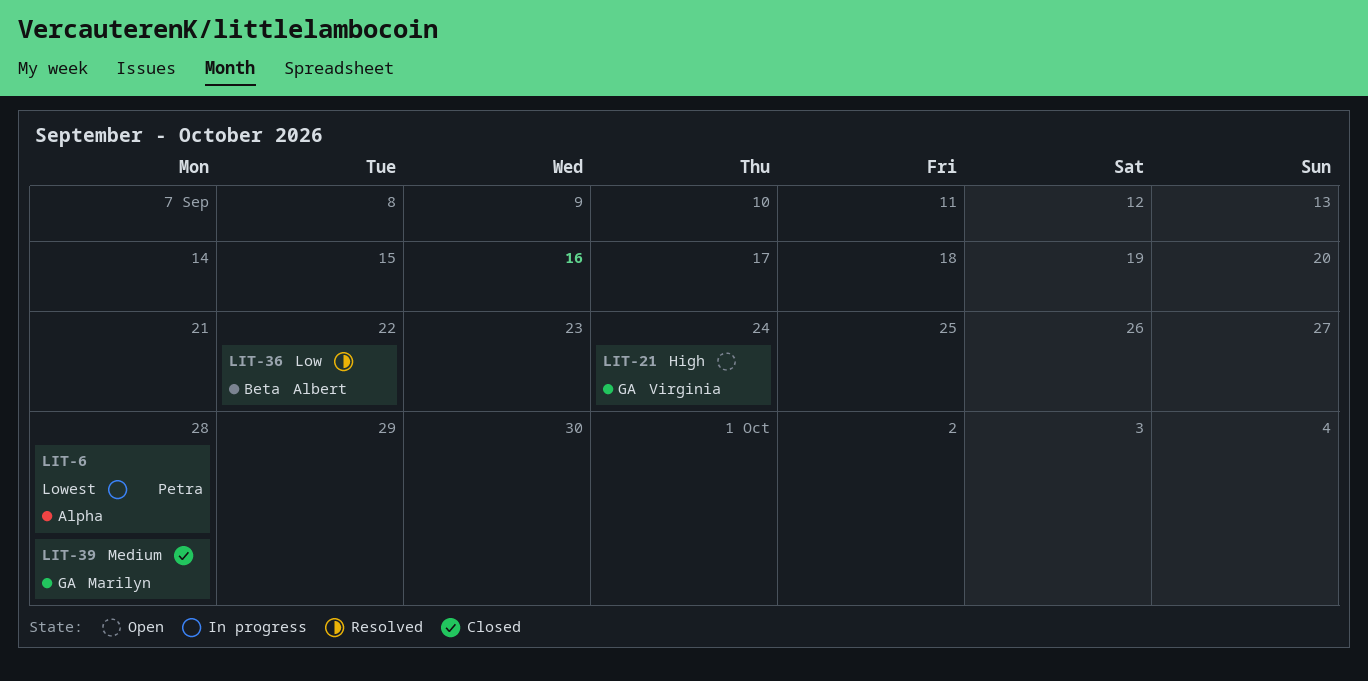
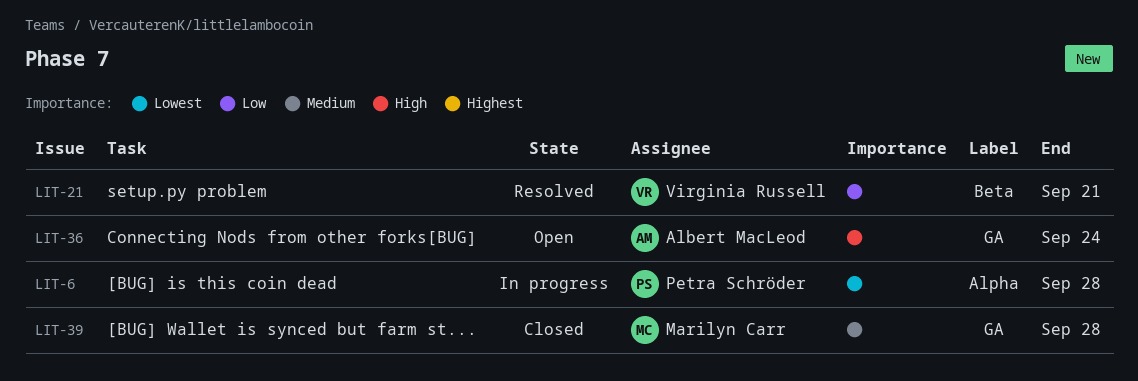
LIT-21, status: Open -> Resolved
LIT-21, priority: High -> Low
LIT-21, label: GA -> Beta
LIT-21, due: Sep 24 -> Sep 21
LIT-36, status: Resolved -> Open
LIT-36, priority: Low -> High
LIT-36, label: Beta -> GA
LIT-36, due: Sep 22 -> Sep 24

